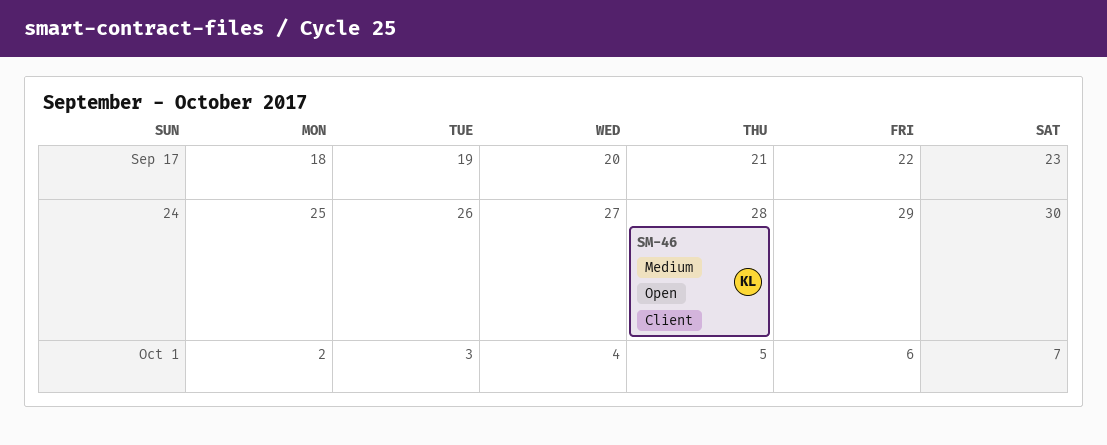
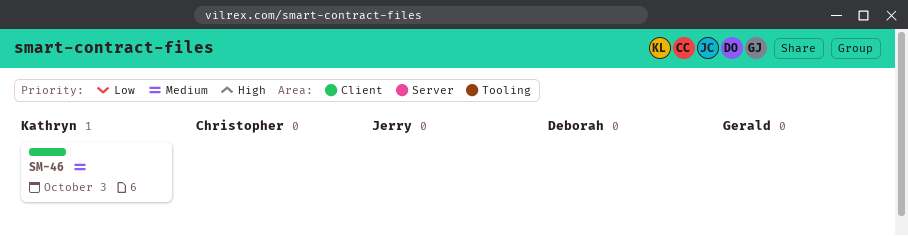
SM-46, due: Sep 28 -> Oct 3

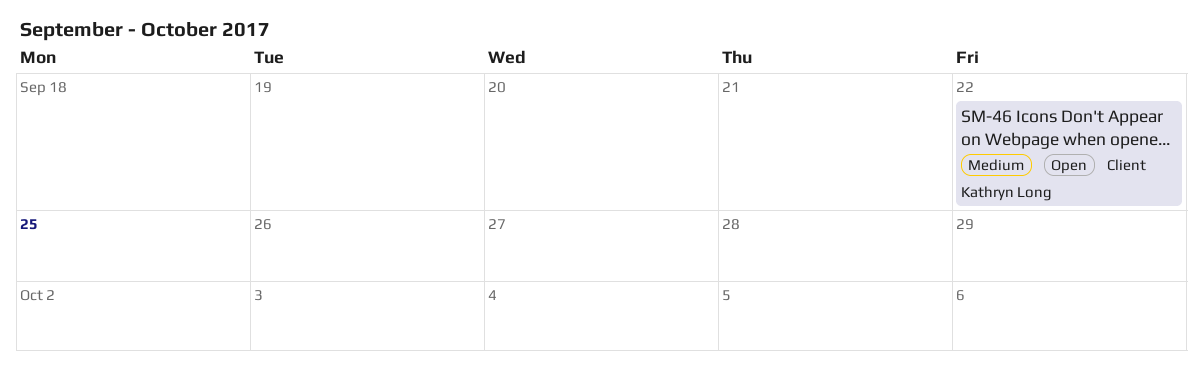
SM-46, due: Oct 3 -> Sep 22

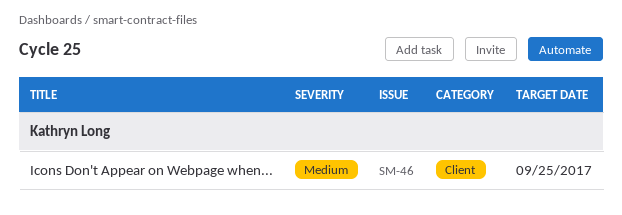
SM-46, due: Sep 22 -> Sep 25

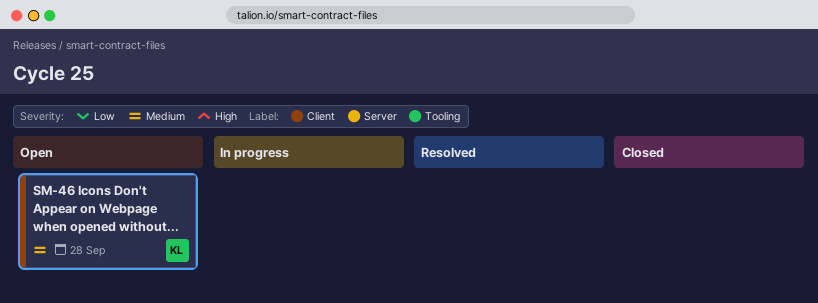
SM-46, due: Sep 25 -> Sep 28

